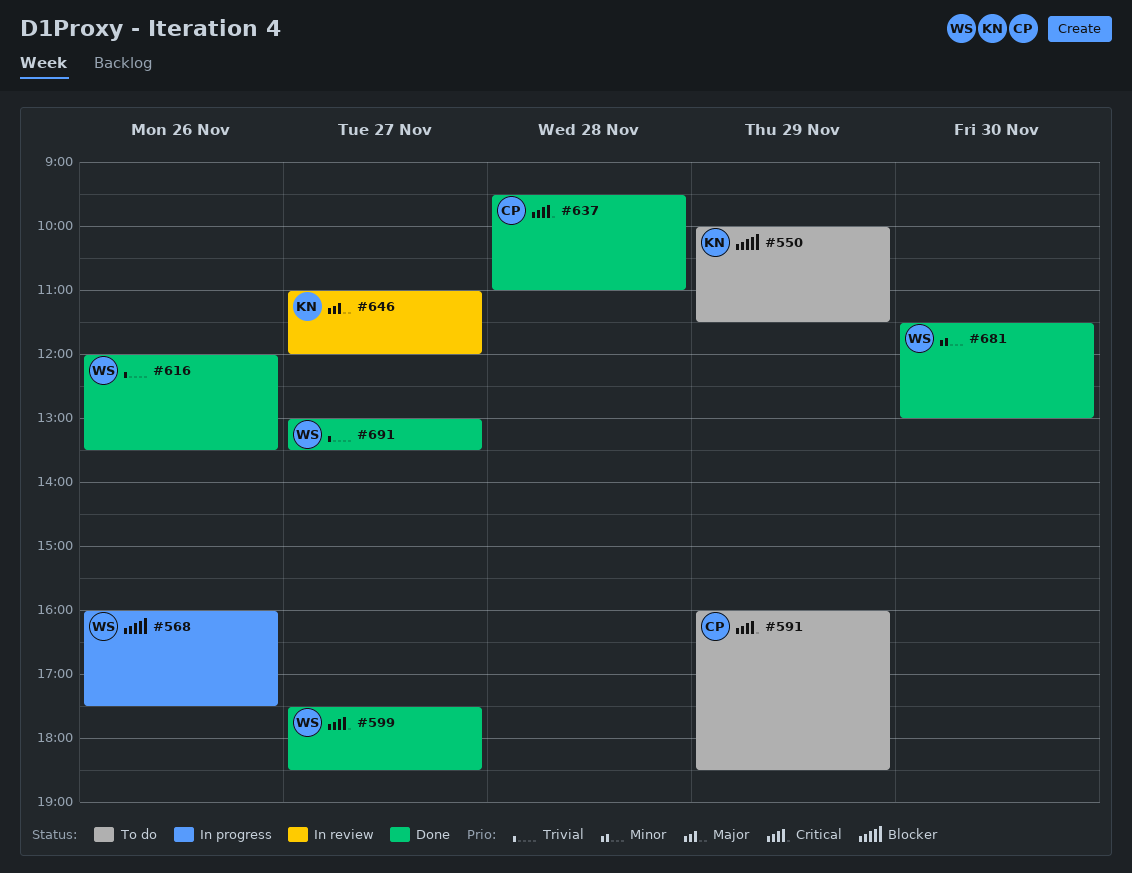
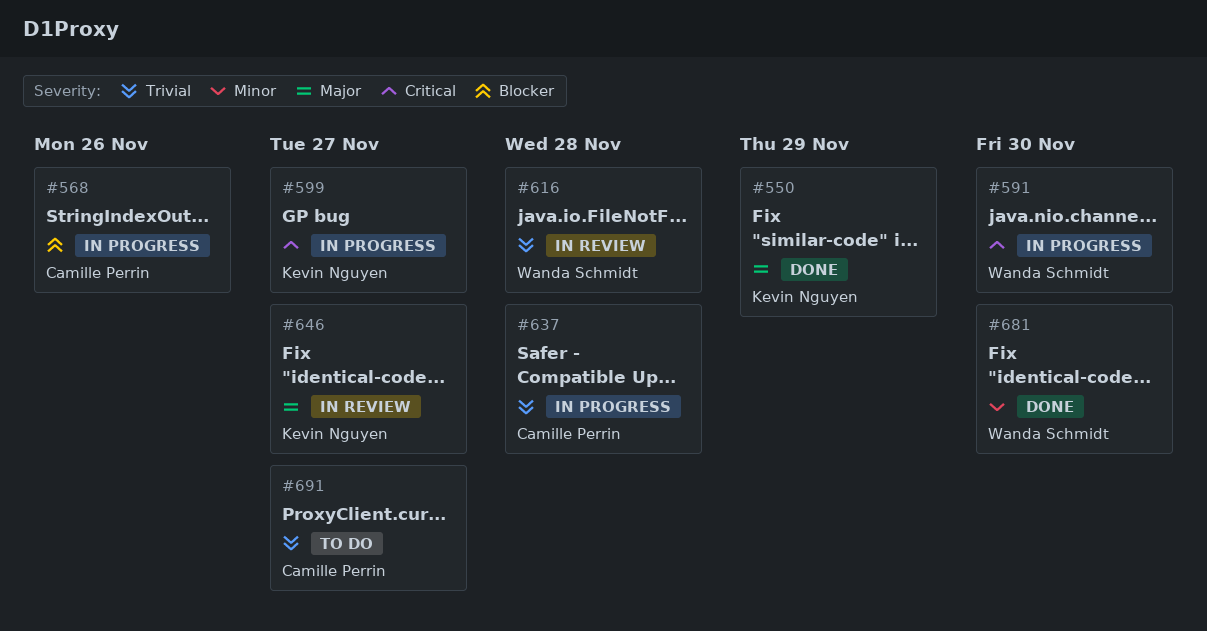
#550, status: To do -> Done
#550, priority: Blocker -> Major
#568, owner: Wanda Schmidt -> Camille Perrin
#591, status: To do -> In progress
#591, owner: Camille Perrin -> Wanda Schmidt
#591, day: Nov 29 -> Nov 30
#599, status: Done -> In progress
#599, owner: Wanda Schmidt -> Kevin Nguyen
#616, status: Done -> In review
#616, day: Nov 26 -> Nov 28
#637, status: Done -> In progress
#637, priority: Critical -> Trivial
#691, status: Done -> To do
#691, owner: Wanda Schmidt -> Camille Perrin

